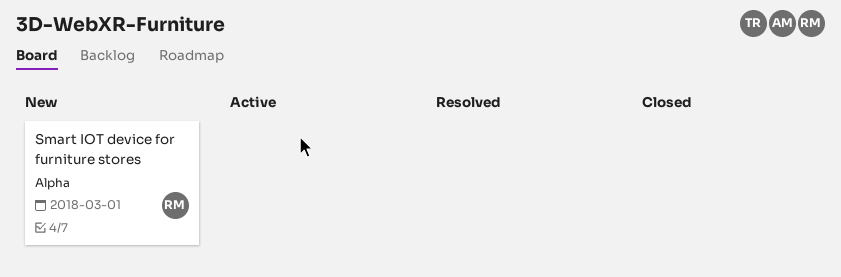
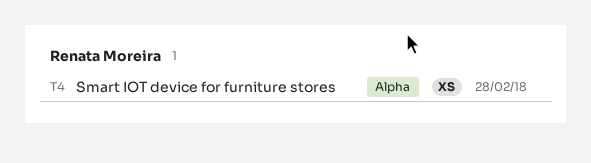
Smart IOT device for furniture stores, due: Mar 1 -> Feb 28

